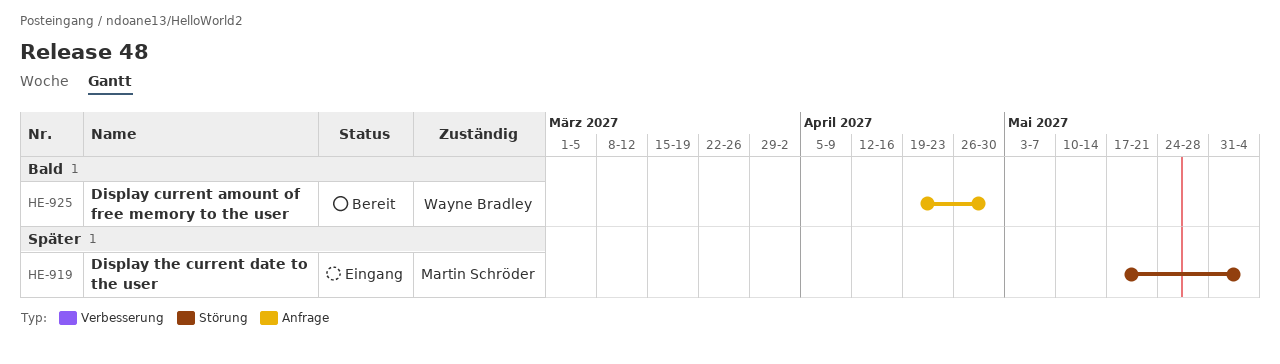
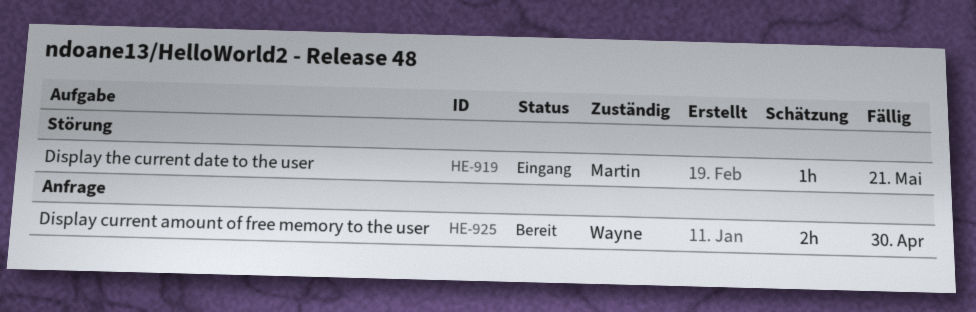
HE-919, due: Jun 4 -> May 21

